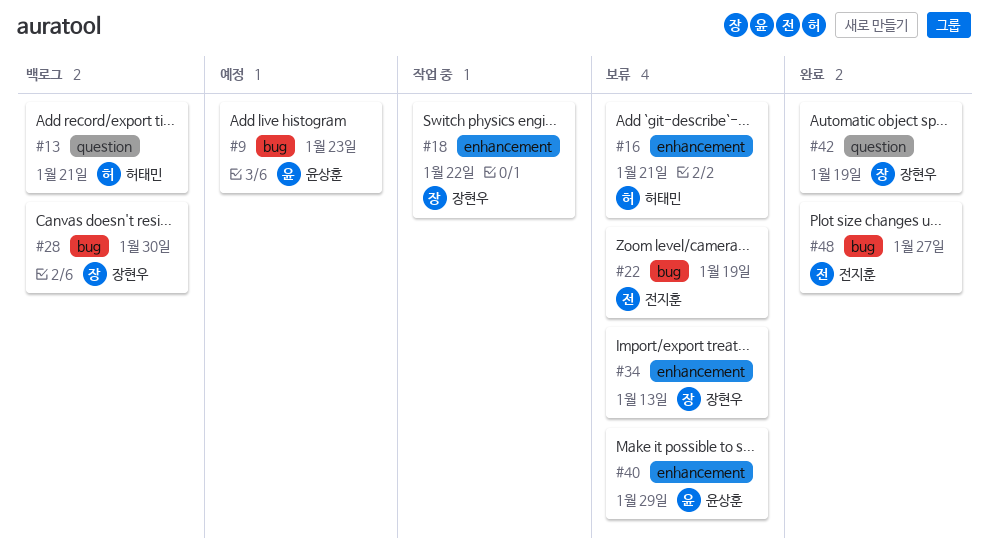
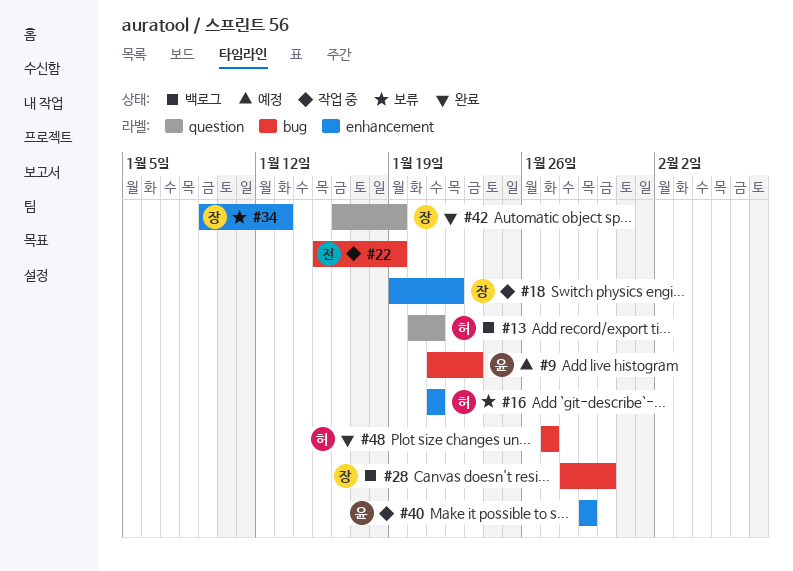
#22, status: 보류 -> 작업 중
#40, status: 보류 -> 작업 중
#48, owner: 전지훈 -> 허태민

